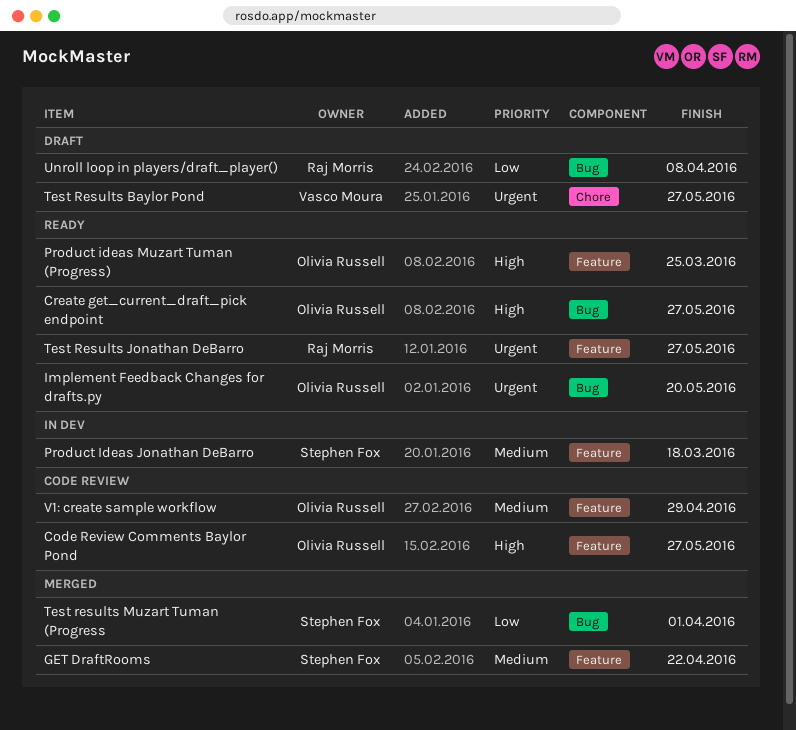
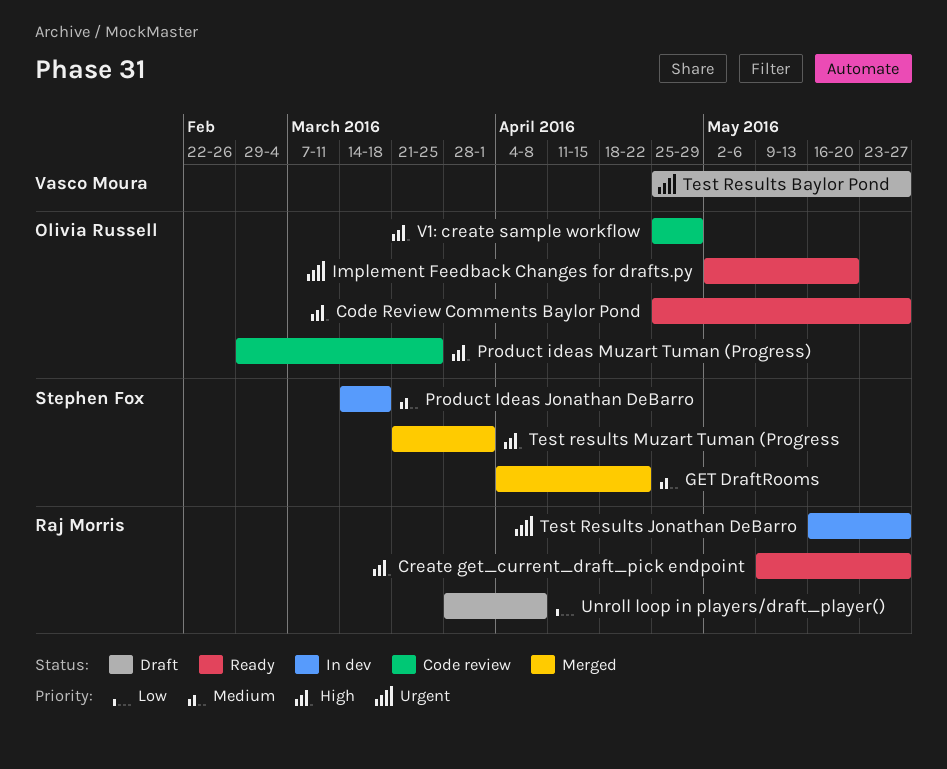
Code Review Comments Baylor Pond, status: Code review -> Ready
Create get_current_draft_pick endpoint, owner: Olivia Russell -> Raj Morris
Product ideas Muzart Tuman (Progress), status: Ready -> Code review
Test Results Jonathan DeBarro, status: Ready -> In dev
Test results Muzart Tuman (Progress, priority: Low -> High
V1: create sample workflow, priority: Medium -> High

